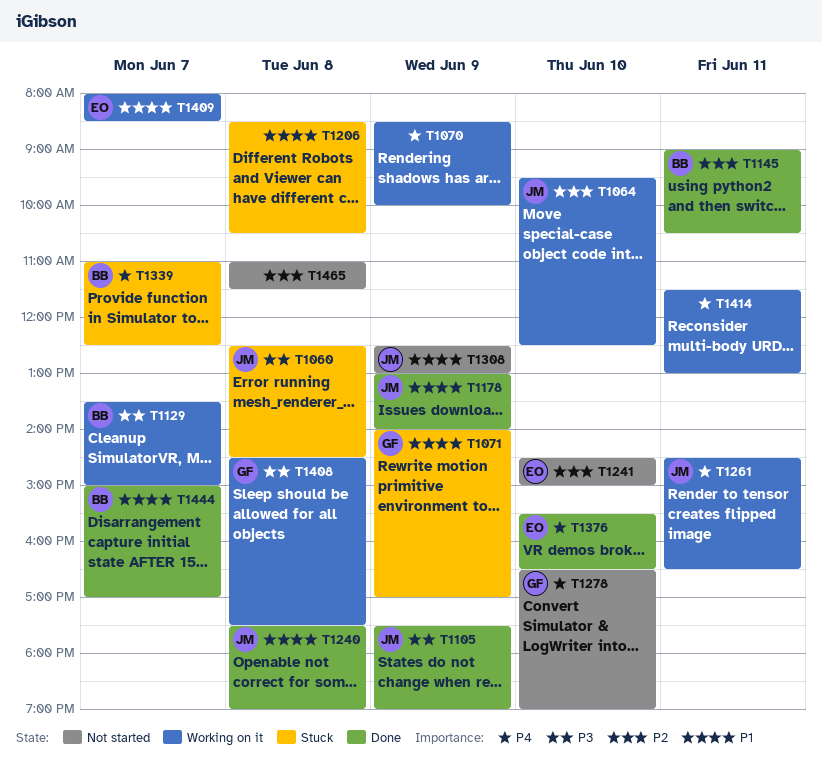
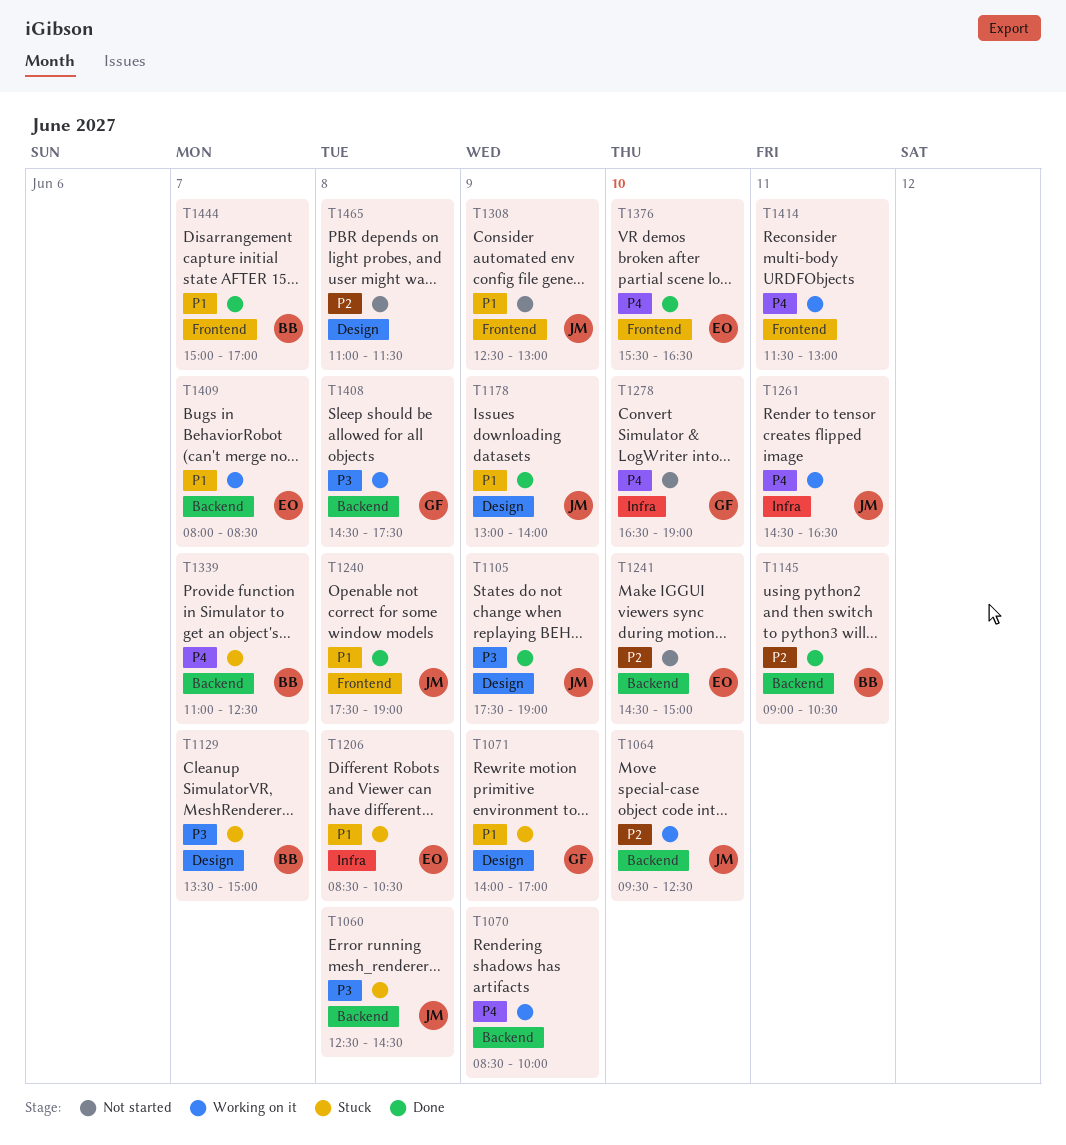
T1129, status: Working on it -> Stuck
T1206, owner: none -> EO

